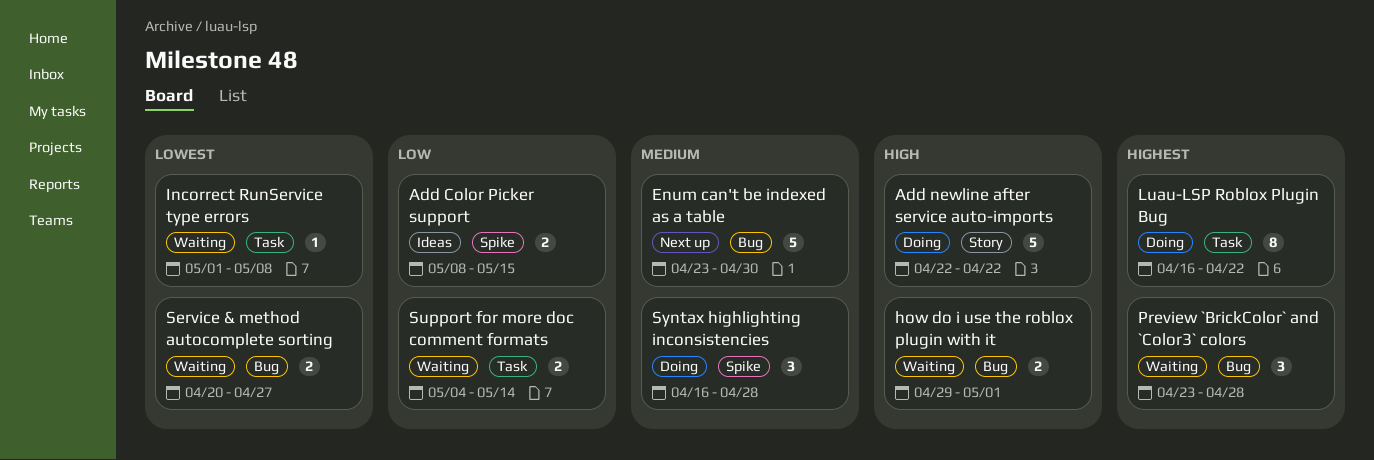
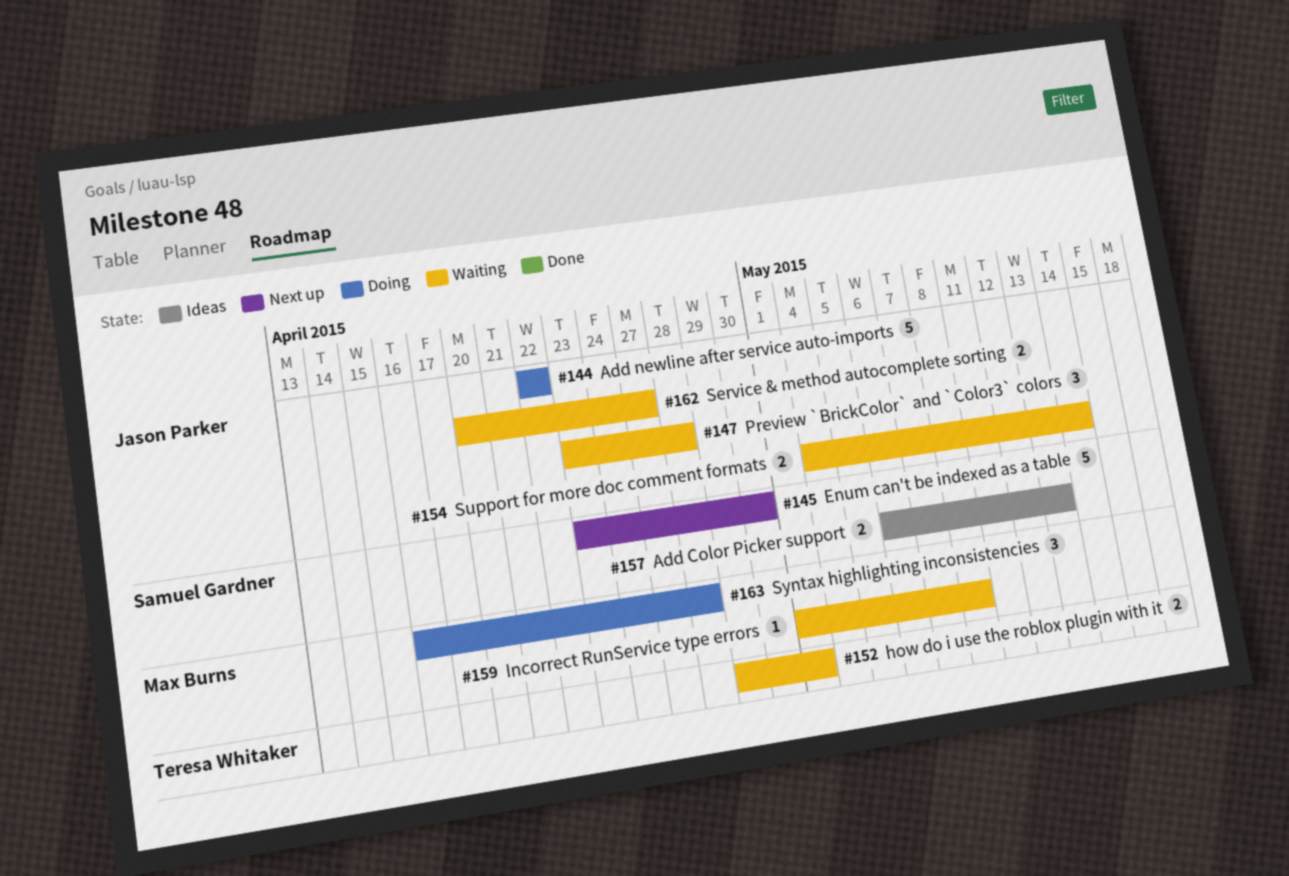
Add Color Picker support, start: May 8 -> May 6
Add Color Picker support, due: May 15 -> May 13
Luau-LSP Roblox Plugin Bug: present -> none

